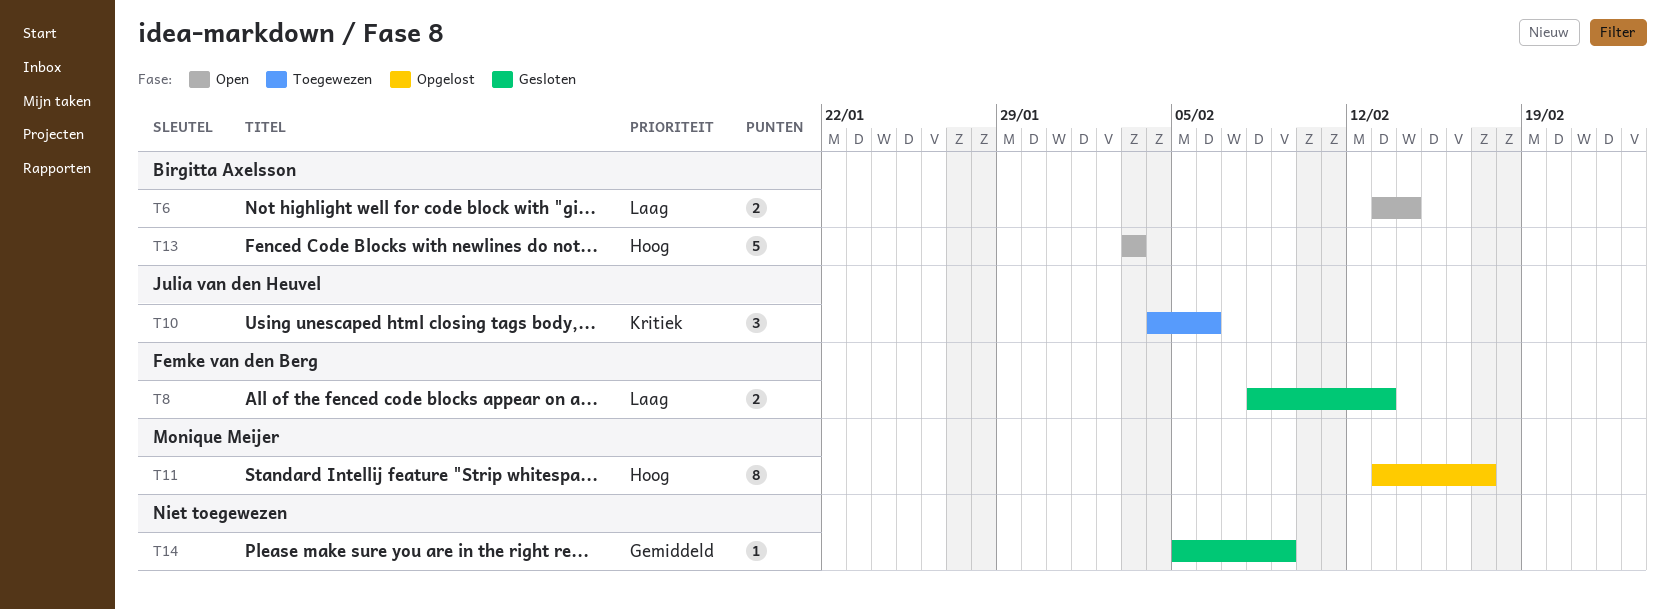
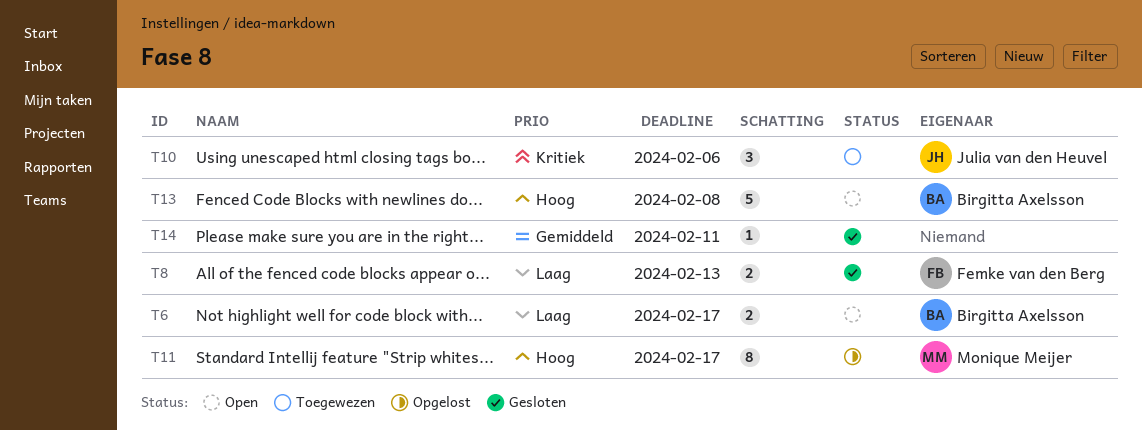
T6, due: Feb 14 -> Feb 17
T13, due: Feb 3 -> Feb 8
T14, due: Feb 9 -> Feb 11

